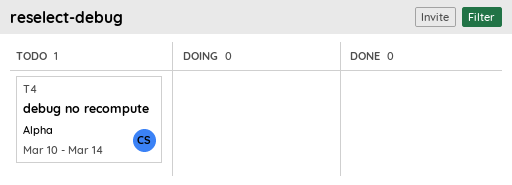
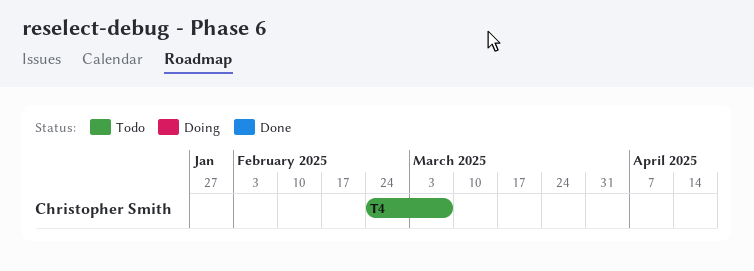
T4, start: Mar 10 -> Feb 24
T4, due: Mar 14 -> Mar 7

